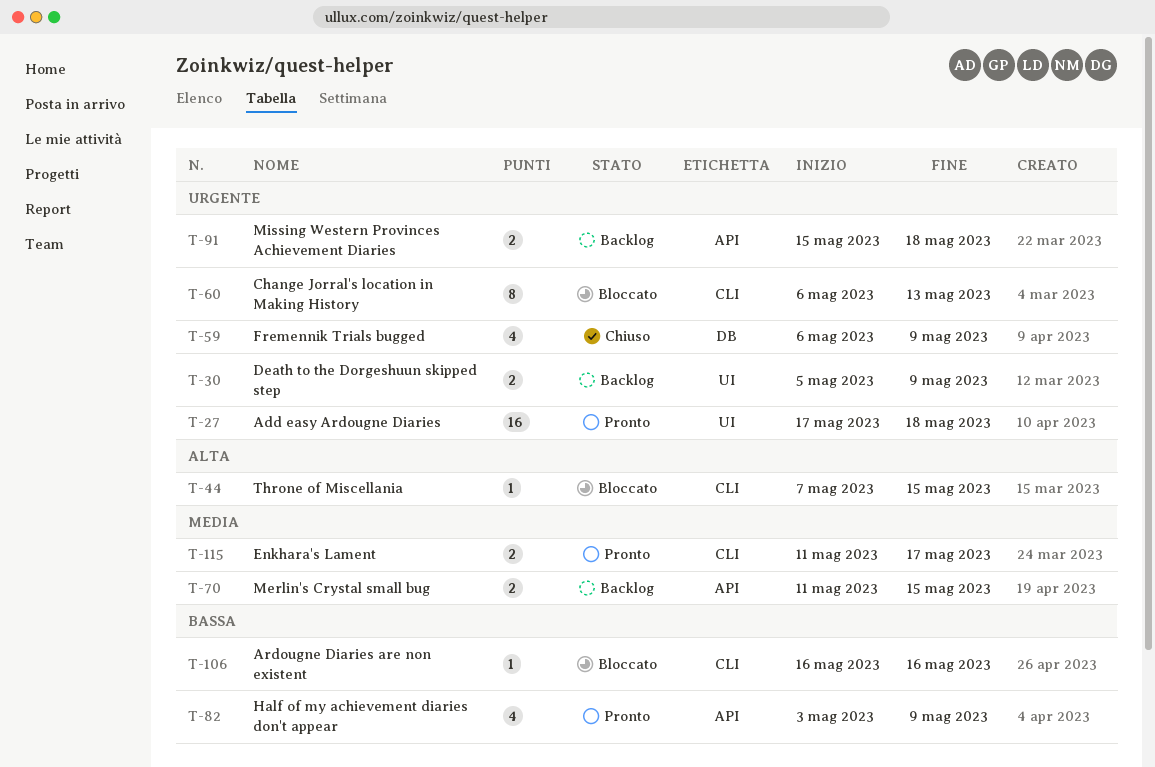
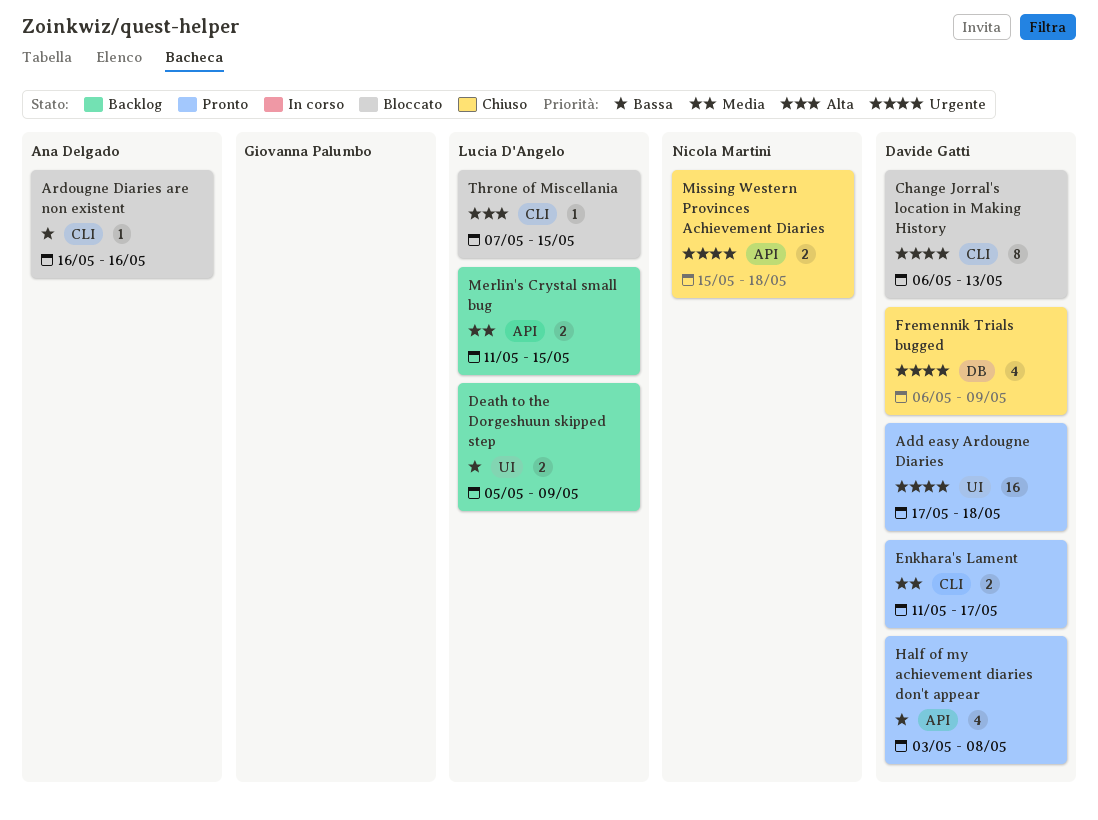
Death to the Dorgeshuun skipped step, priority: Urgente -> Bassa
Half of my achievement diaries don't appear, due: May 9 -> May 8
Missing Western Provinces Achievement Diaries, status: Backlog -> Chiuso

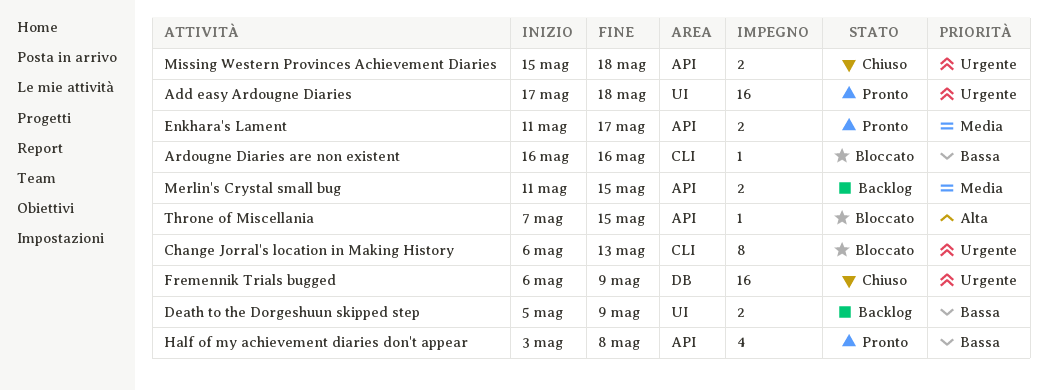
Enkhara's Lament, label: CLI -> API
Fremennik Trials bugged, estimate: 4 -> 16
Throne of Miscellania, label: CLI -> API

